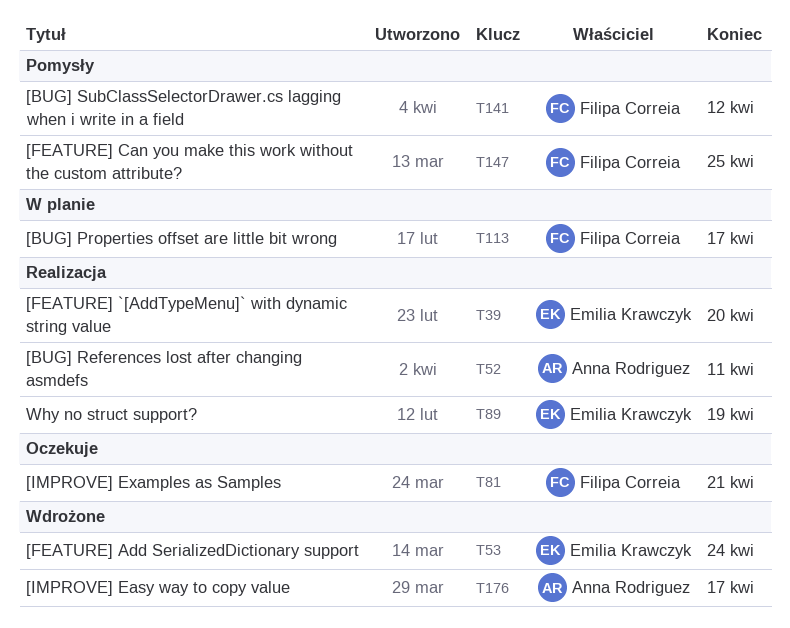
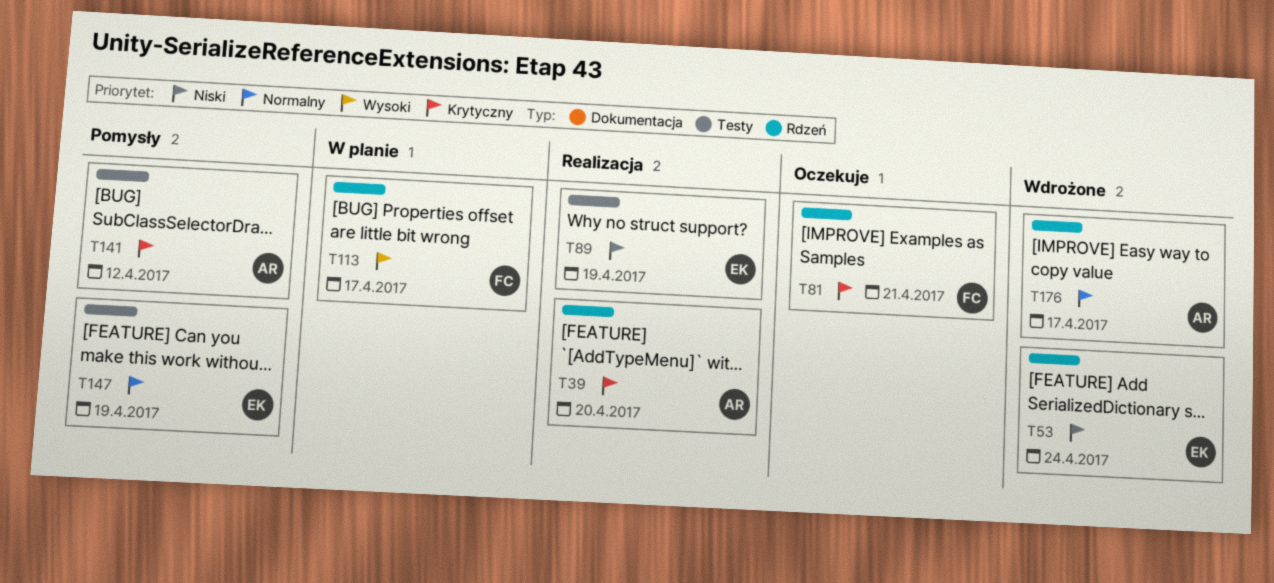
T39, owner: Emilia Krawczyk -> Anna Rodriguez
T52: present -> none
T141, owner: Filipa Correia -> Anna Rodriguez
T147, owner: Filipa Correia -> Emilia Krawczyk
T147, due: Apr 25 -> Apr 19

